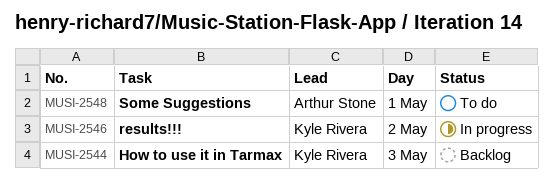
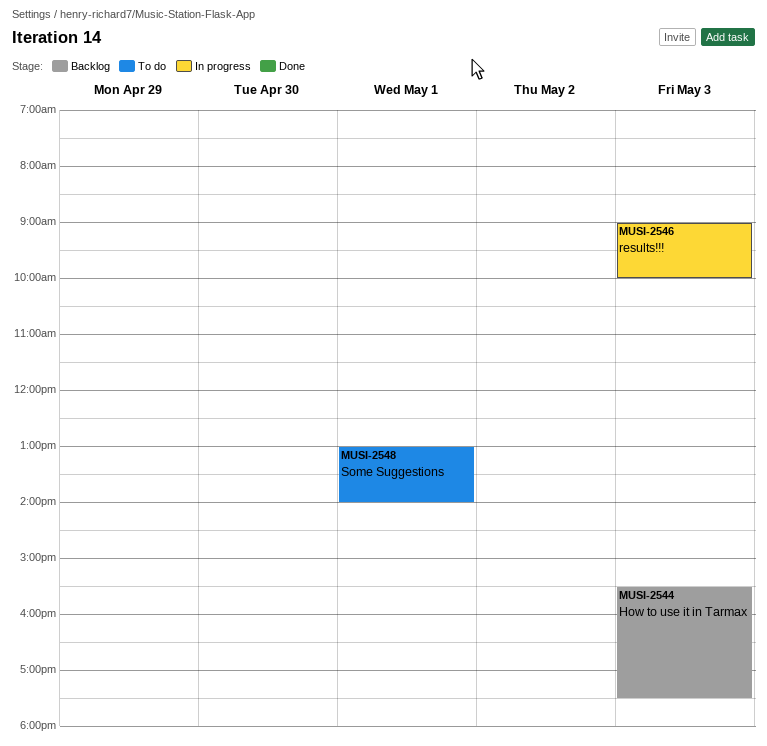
MUSI-2546, day: May 2 -> May 3

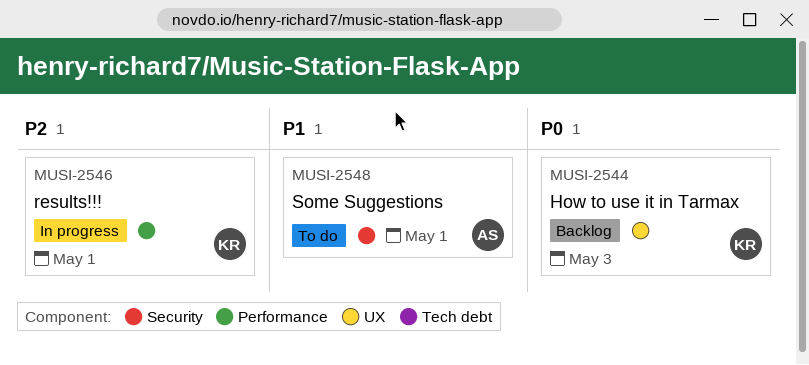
MUSI-2546, day: May 3 -> May 1

